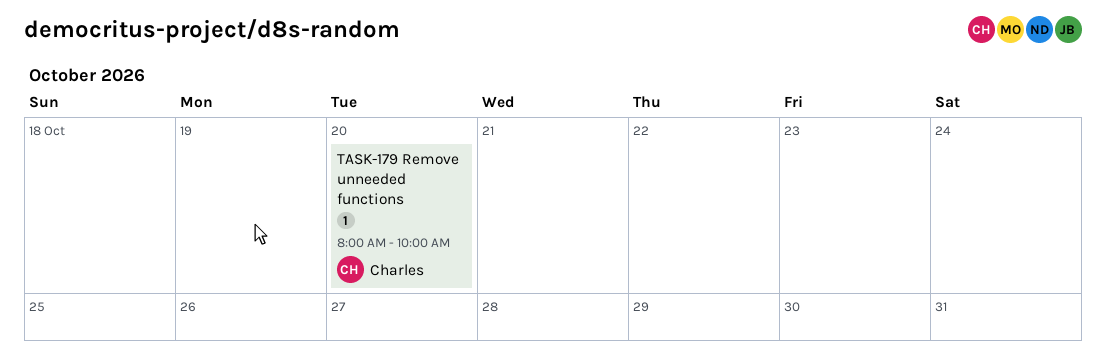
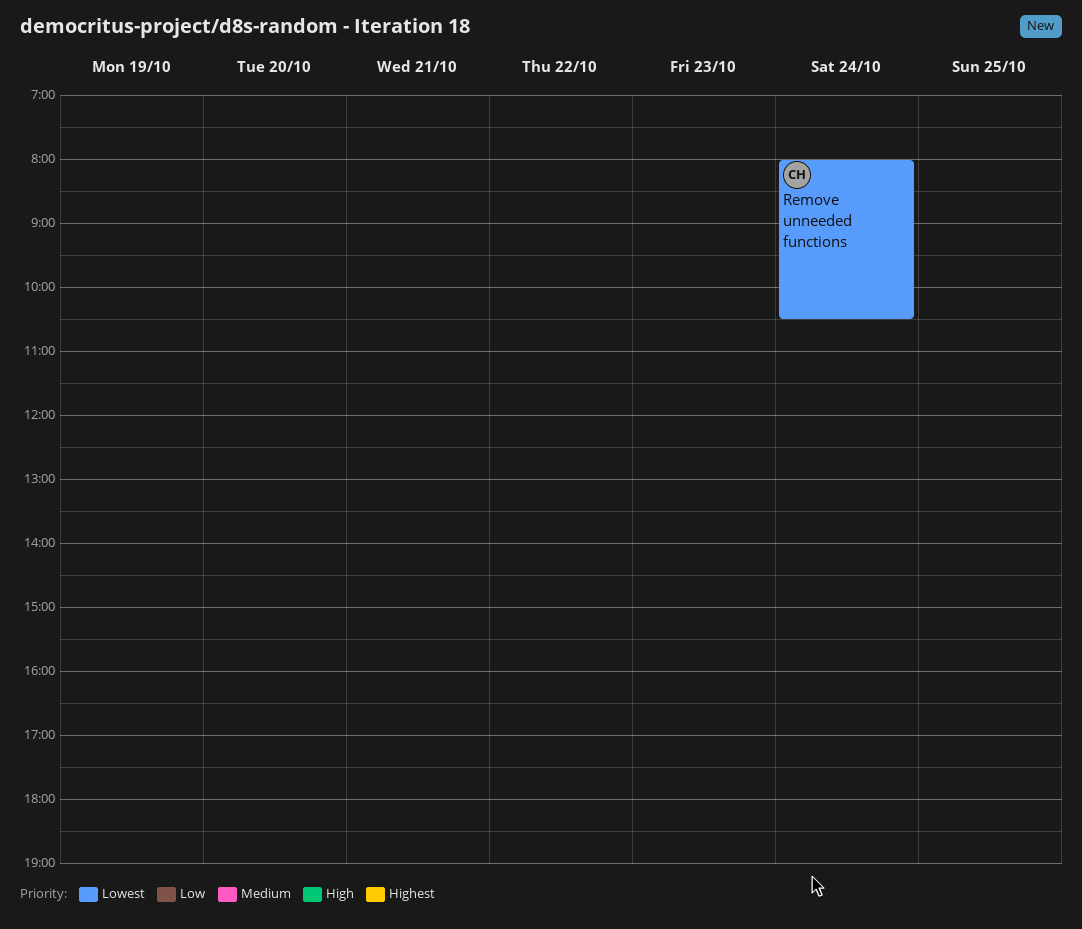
Remove unneeded functions, day: Oct 20 -> Oct 24
Remove unneeded functions, ends: 10:00 -> 10:30

